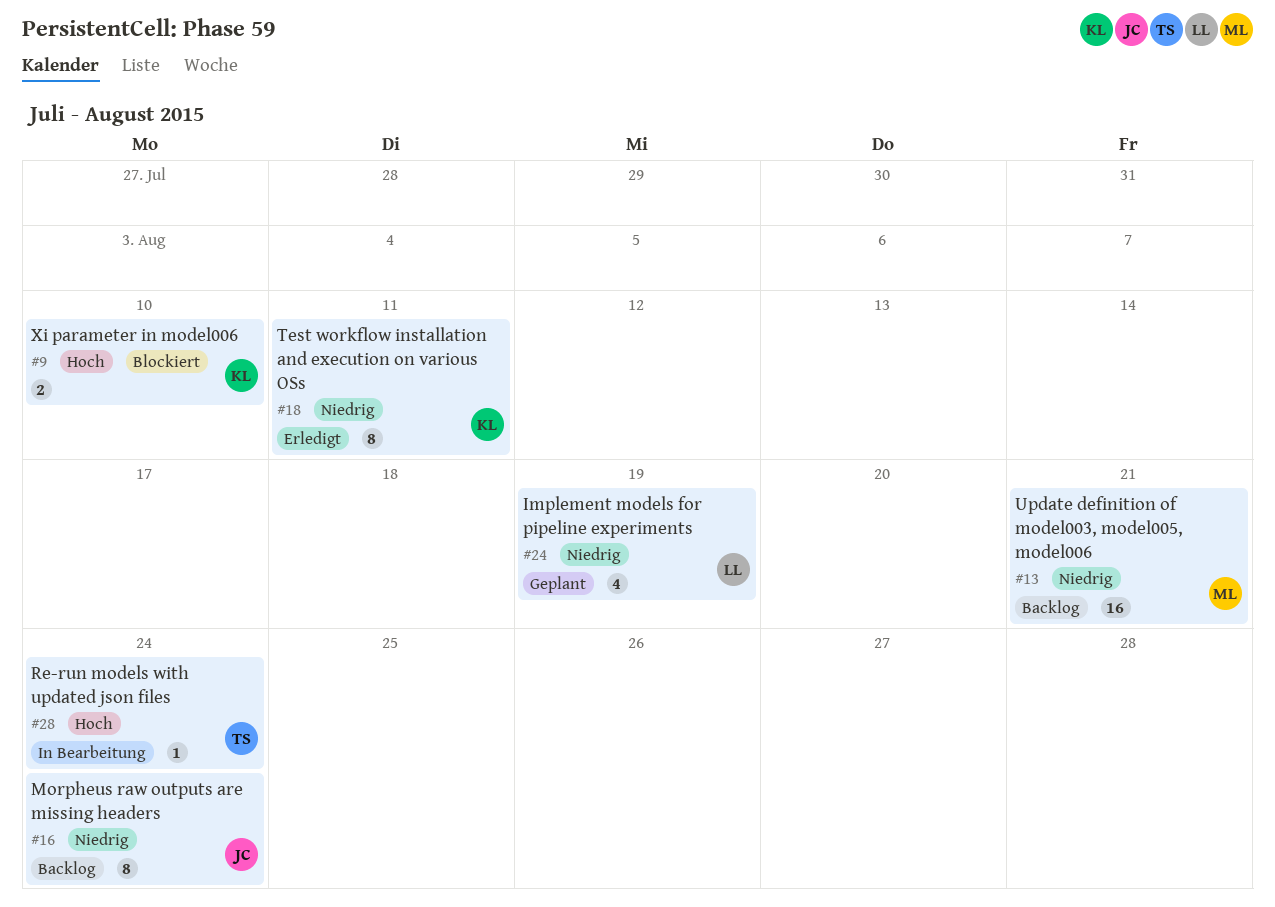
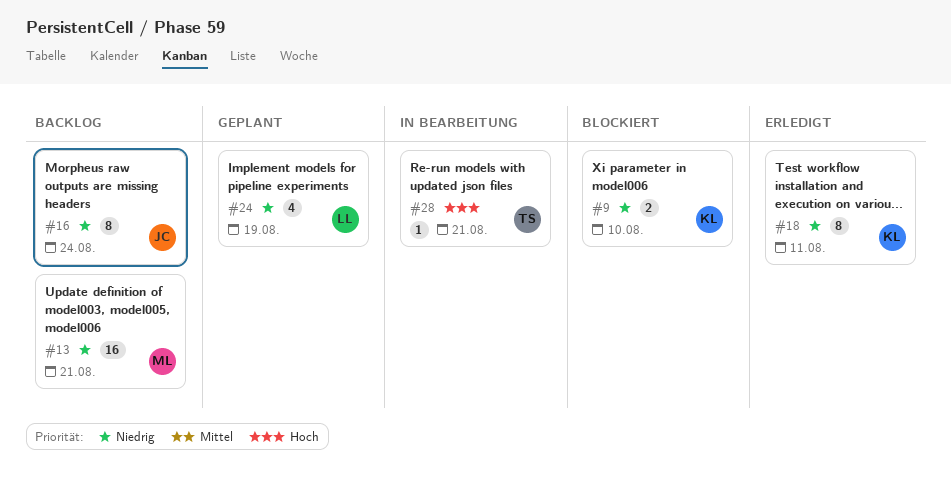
#9, priority: Hoch -> Niedrig
#28, due: Aug 24 -> Aug 21

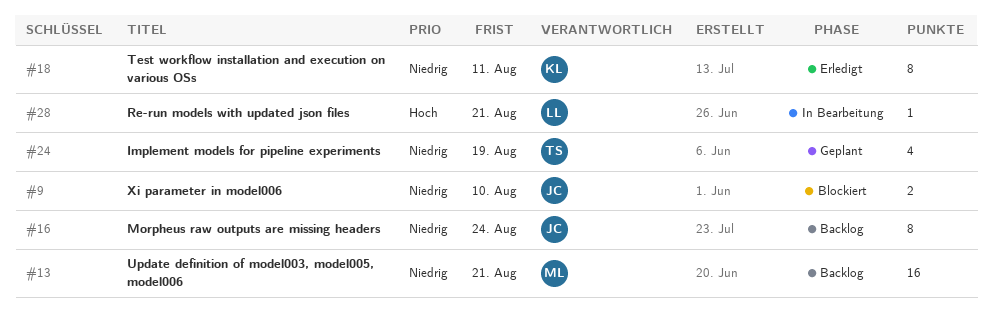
#9, owner: KL -> JC
#24, owner: LL -> TS
#28, owner: TS -> LL

